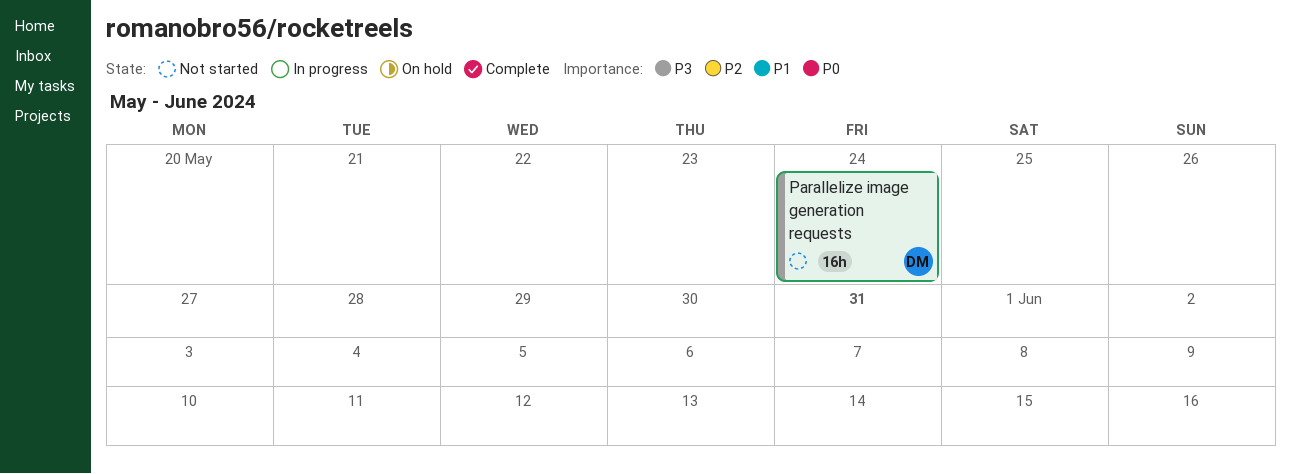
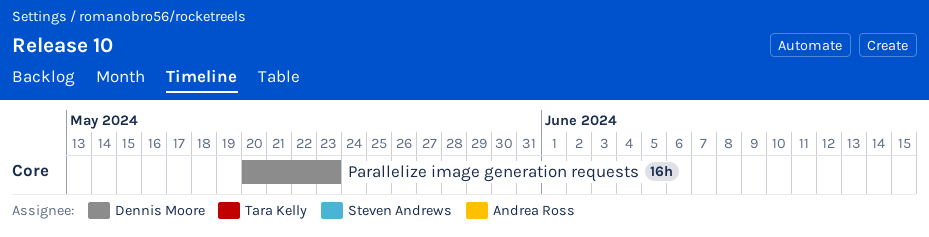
Parallelize image generation requests, due: May 24 -> May 23

